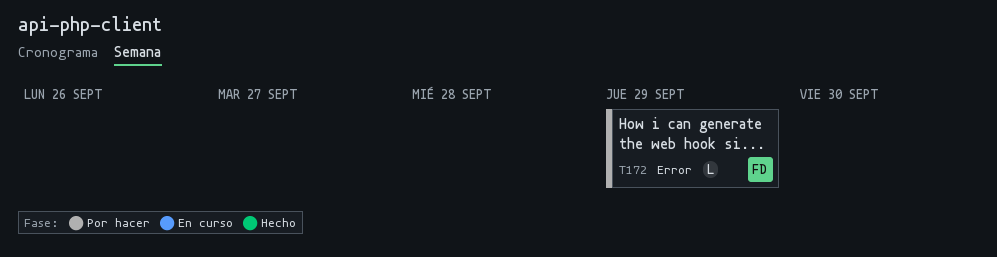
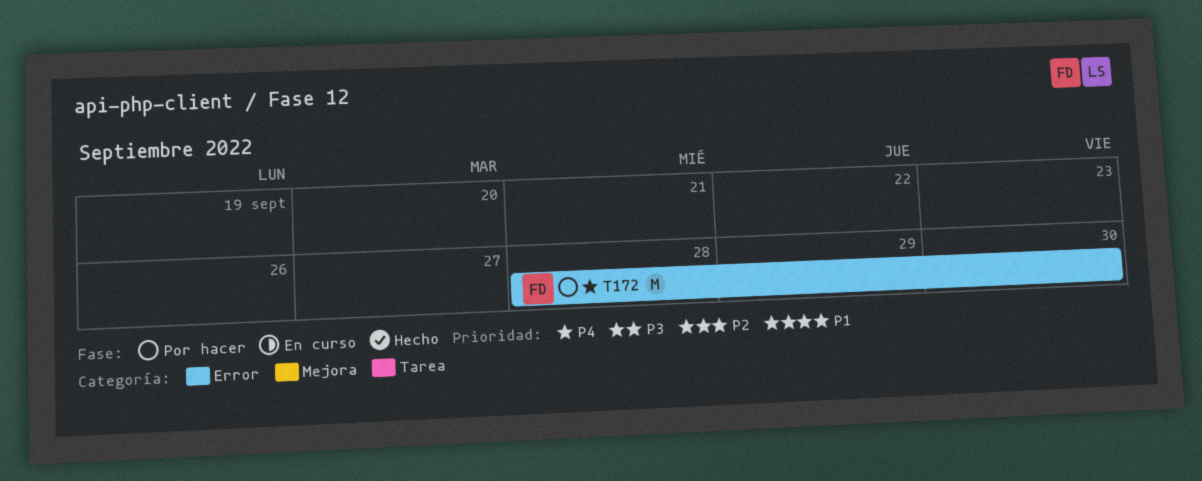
T172, estimate: L -> M
T172, due: Sep 29 -> Sep 30

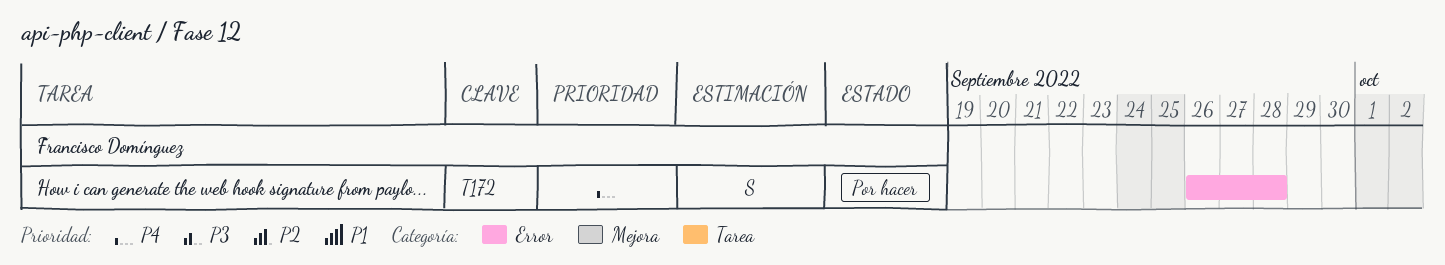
T172, estimate: M -> S
T172, start: Sep 28 -> Sep 26
T172, due: Sep 30 -> Sep 28

